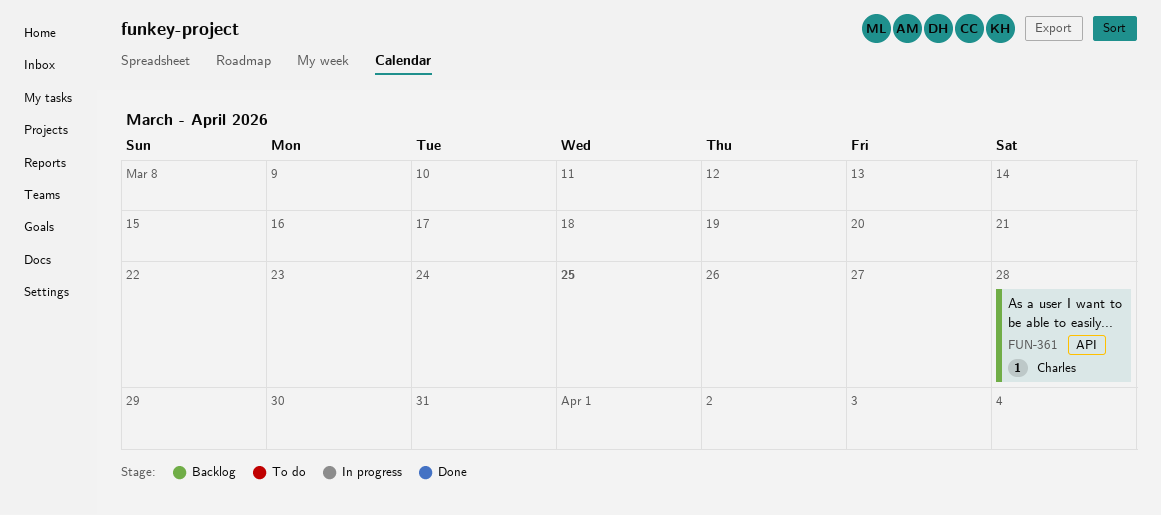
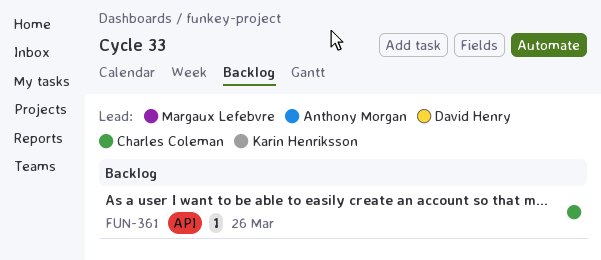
FUN-361, due: Mar 28 -> Mar 26

